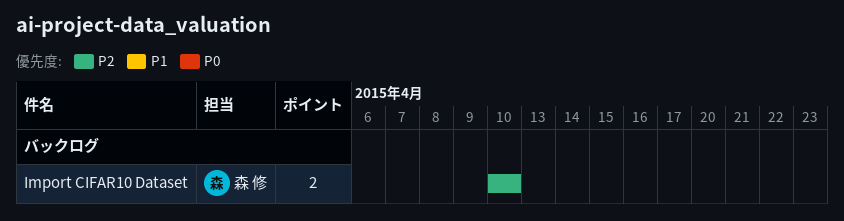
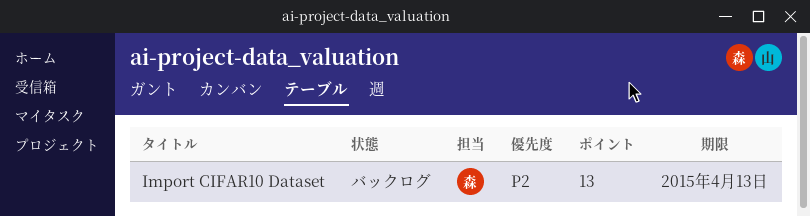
Import CIFAR10 Dataset, estimate: 2 -> 13
Import CIFAR10 Dataset, due: Apr 10 -> Apr 13

